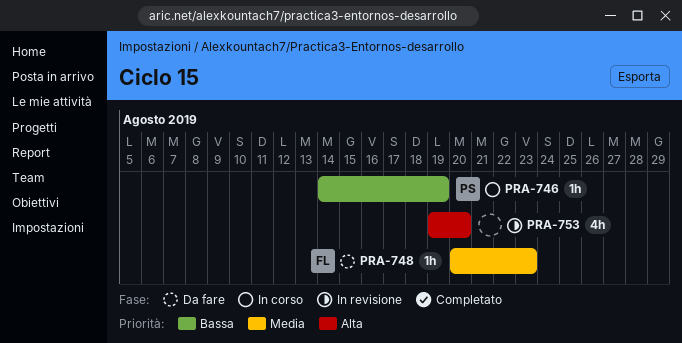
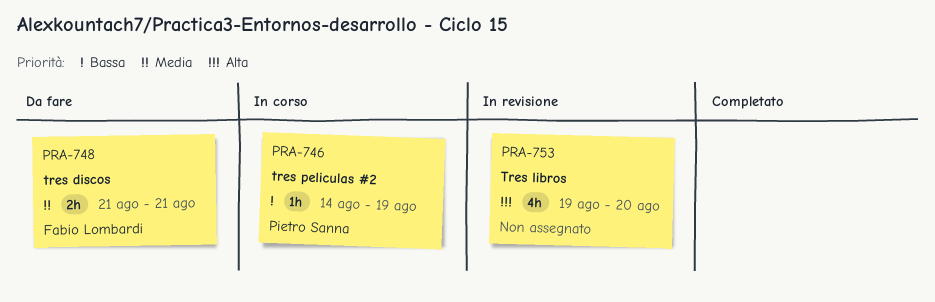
PRA-748, estimate: 1h -> 2h
PRA-748, start: Aug 20 -> Aug 21
PRA-748, due: Aug 23 -> Aug 21

